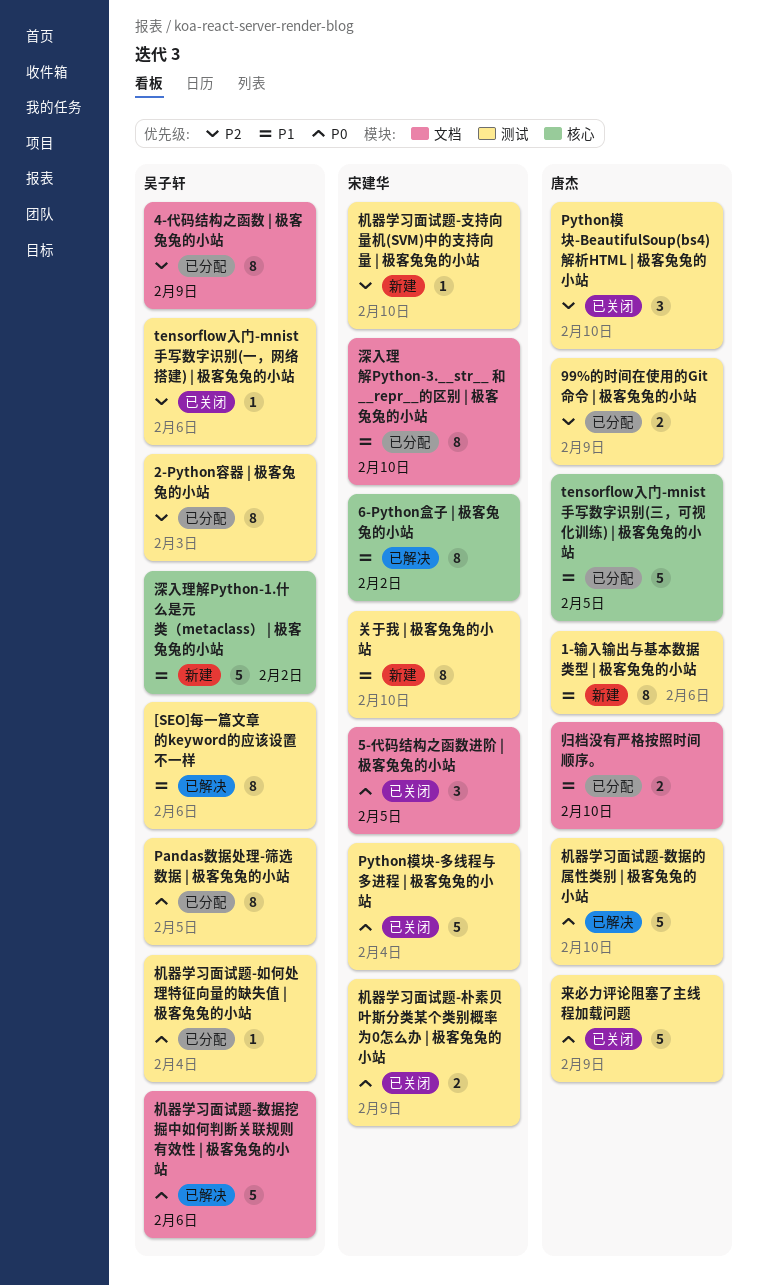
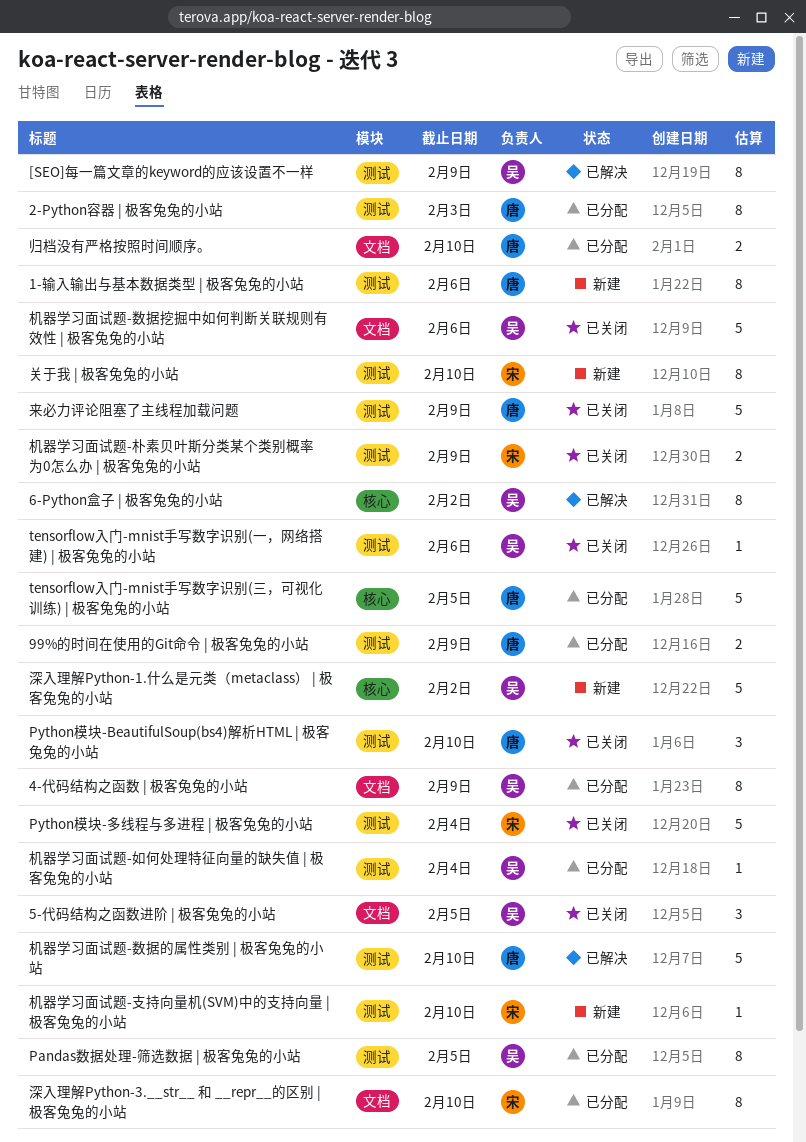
2-Python容器 | 极客兔兔的小站, owner: 吴子轩 -> 唐杰
5-代码结构之函数进阶 | 极客兔兔的小站, owner: 宋建华 -> 吴子轩
6-Python盒子 | 极客兔兔的小站, owner: 宋建华 -> 吴子轩
[SEO]每一篇文章的keyword的应该设置不一样, due: Feb 6 -> Feb 9
机器学习面试题-数据挖掘中如何判断关联规则有效性 | 极客兔兔的小站, status: 已解决 -> 已关闭

